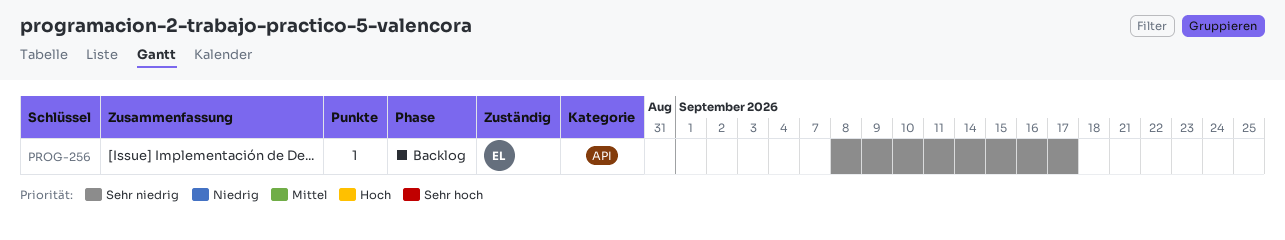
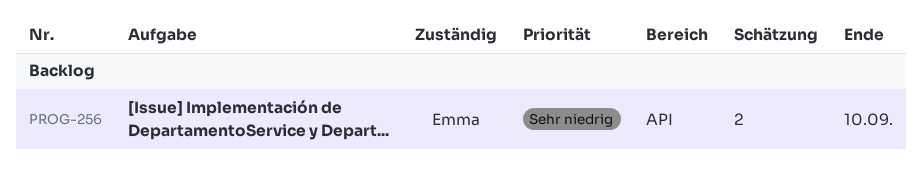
PROG-256, estimate: 1 -> 2
PROG-256, due: Sep 17 -> Sep 10

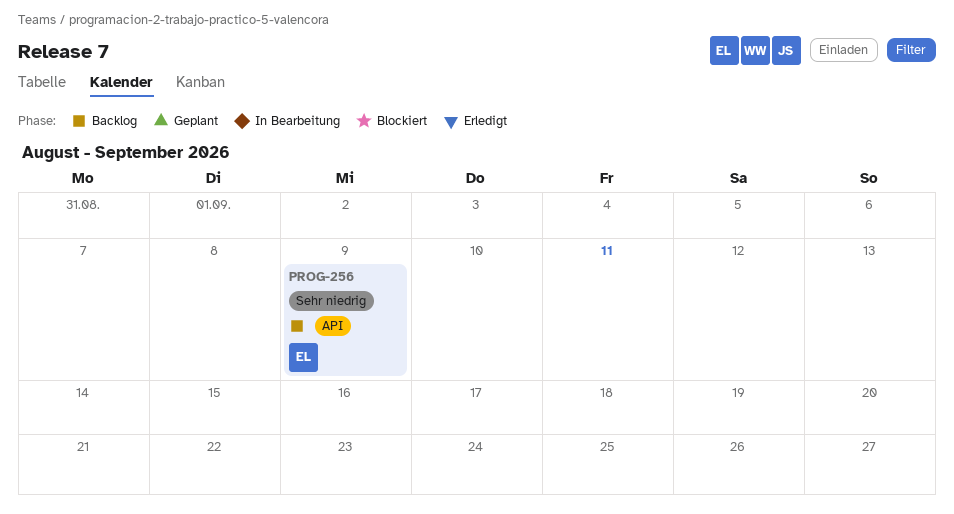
PROG-256, due: Sep 10 -> Sep 9

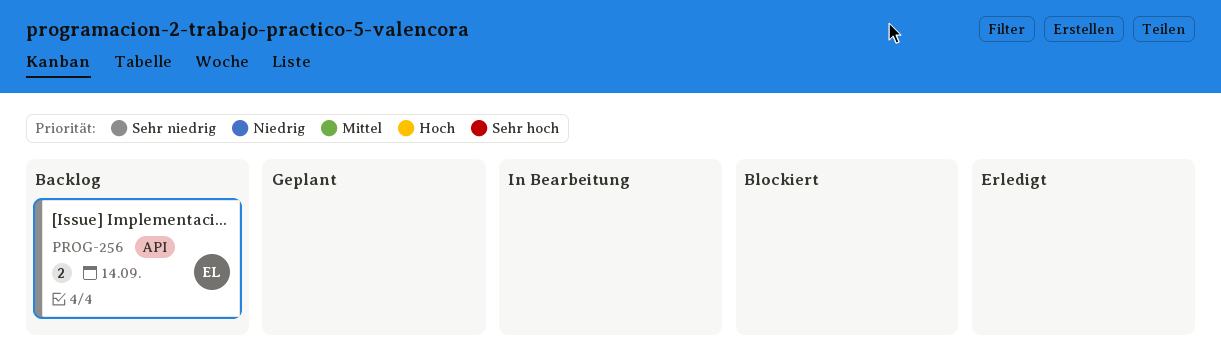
PROG-256, due: Sep 9 -> Sep 14

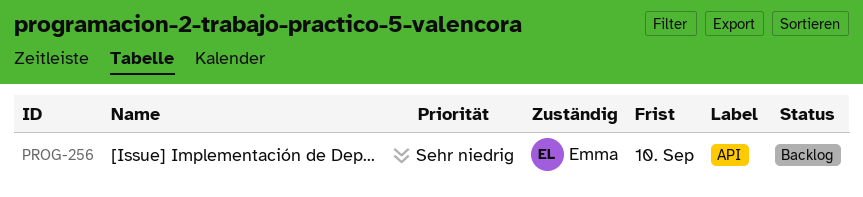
PROG-256, due: Sep 14 -> Sep 10

